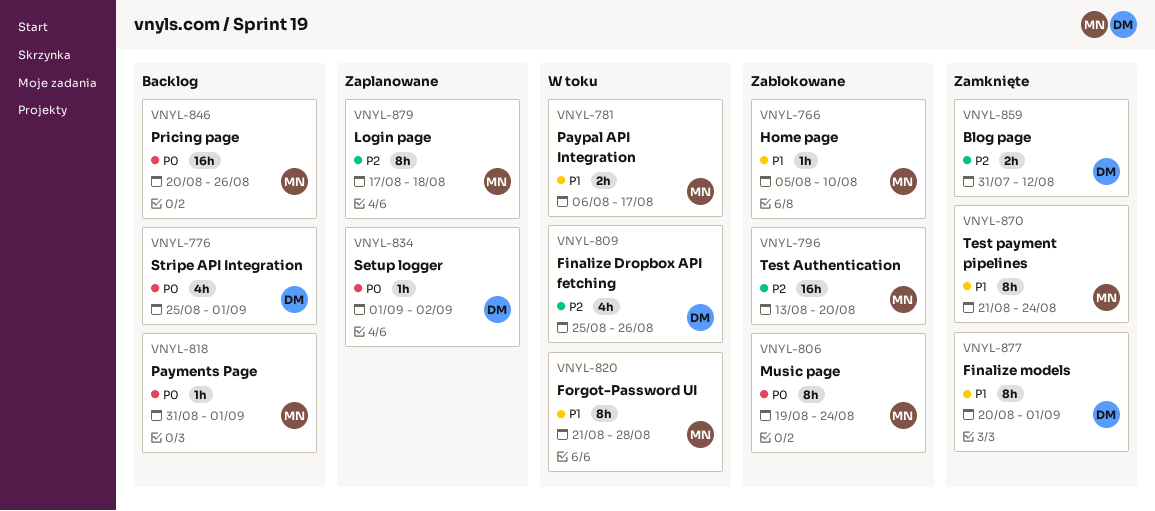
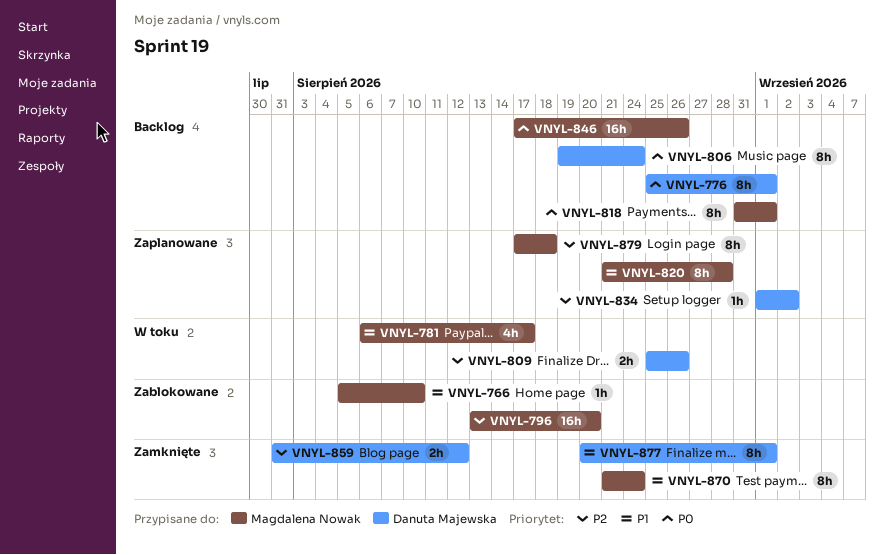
VNYL-776, estimate: 4h -> 8h
VNYL-781, estimate: 2h -> 4h
VNYL-806, status: Zablokowane -> Backlog
VNYL-806, owner: Magdalena Nowak -> Danuta Majewska
VNYL-809, estimate: 4h -> 2h
VNYL-818, estimate: 1h -> 8h
VNYL-820, status: W toku -> Zaplanowane
VNYL-834, priority: P0 -> P2
VNYL-846, start: Aug 20 -> Aug 17

